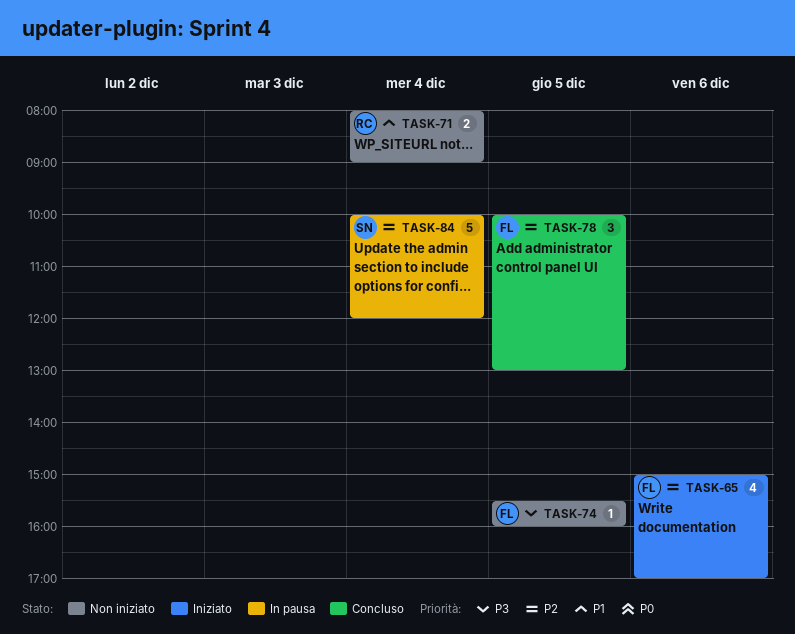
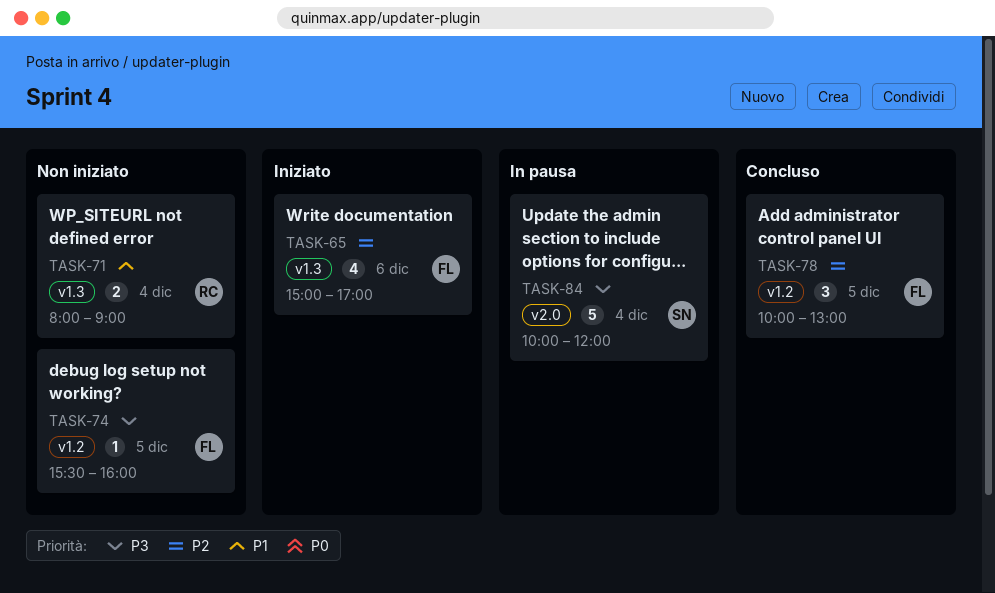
TASK-84, priority: P2 -> P3

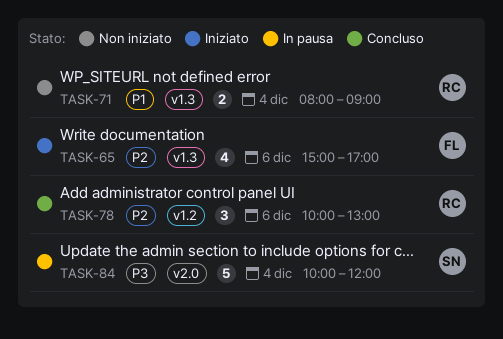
TASK-74: present -> none
TASK-78, owner: FL -> RC
TASK-78, day: Dec 5 -> Dec 6

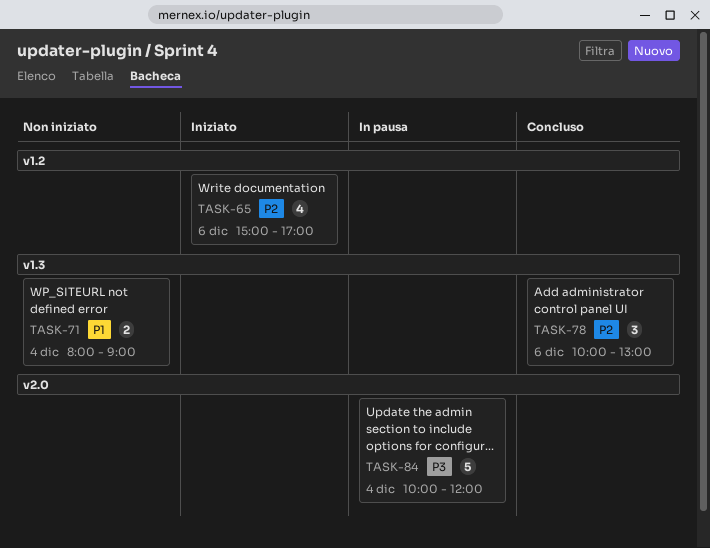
TASK-65, label: v1.3 -> v1.2
TASK-78, label: v1.2 -> v1.3

